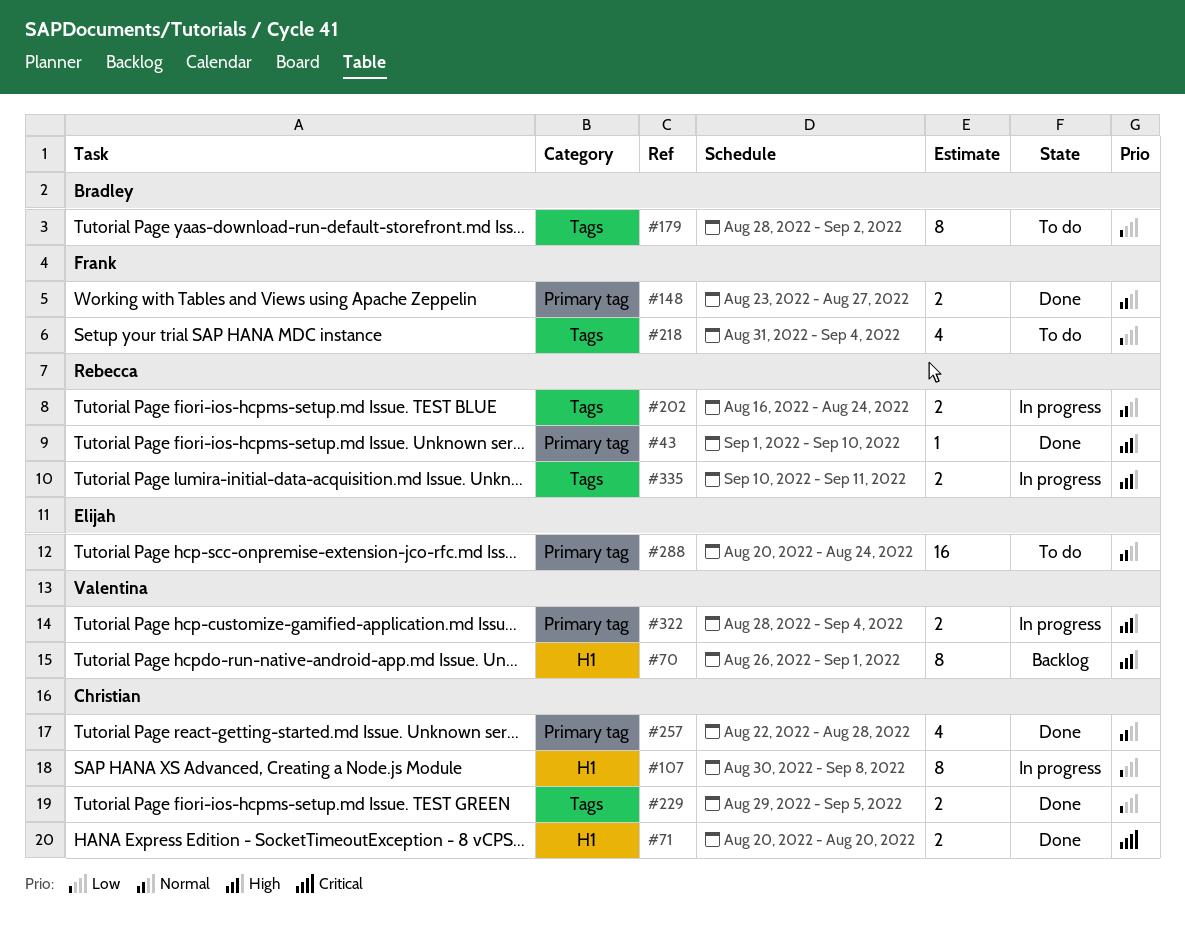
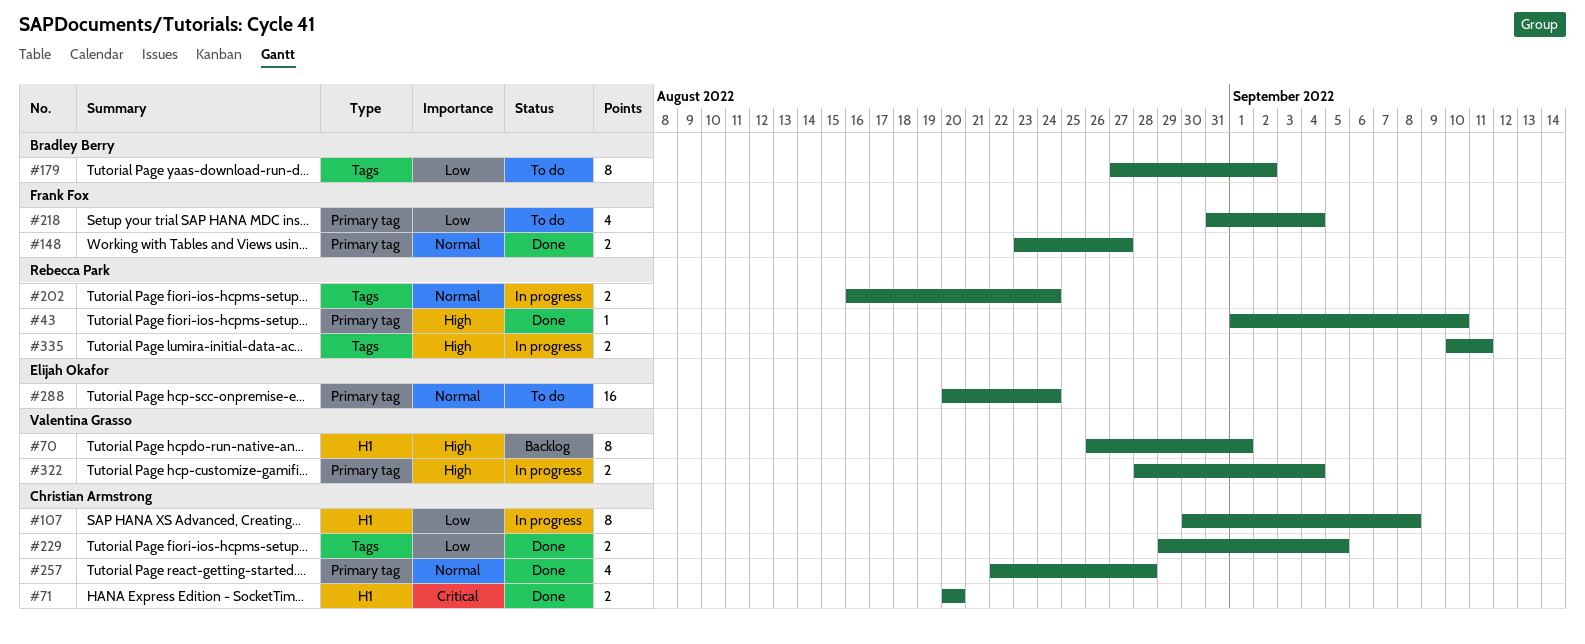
#179, start: Aug 28 -> Aug 27
#218, label: Tags -> Primary tag

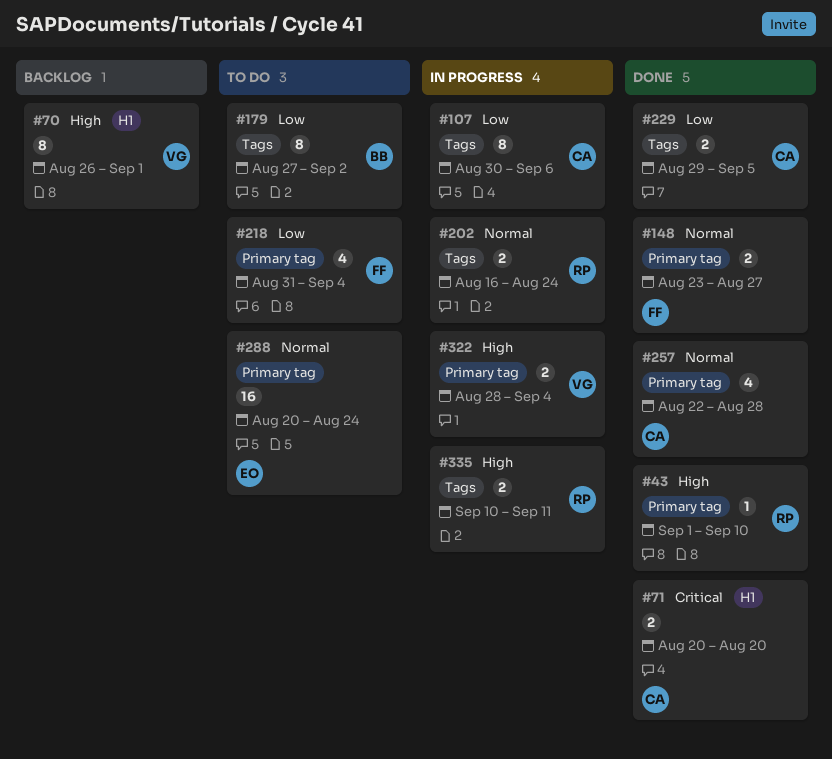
#107, label: H1 -> Tags
#107, due: Sep 8 -> Sep 6

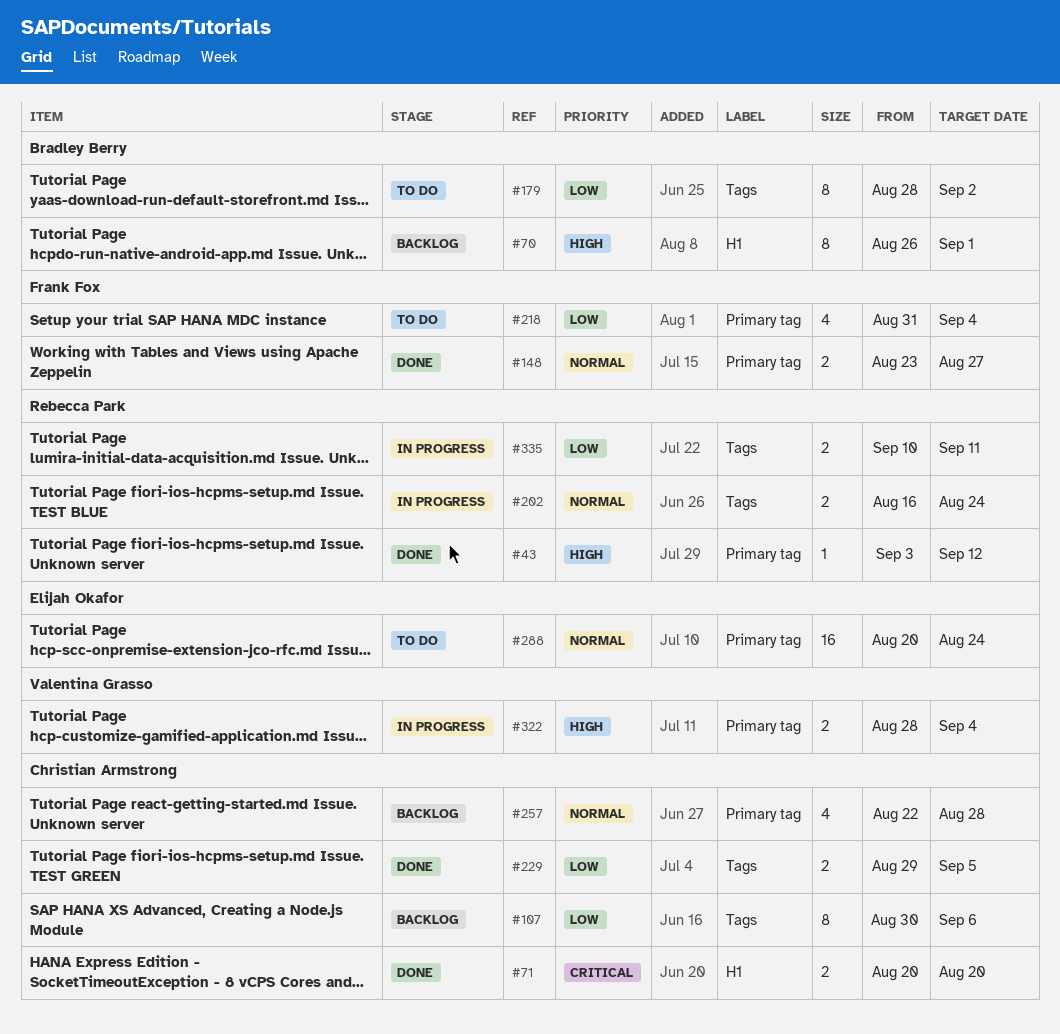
#43, start: Sep 1 -> Sep 3
#43, due: Sep 10 -> Sep 12
#70, owner: Valentina Grasso -> Bradley Berry
#107, status: In progress -> Backlog
#179, start: Aug 27 -> Aug 28
#257, status: Done -> Backlog
#335, priority: High -> Low

